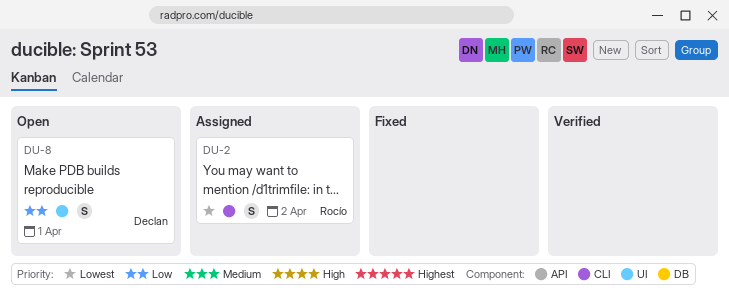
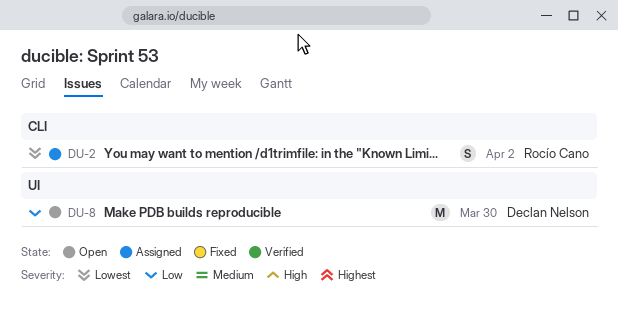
DU-8, estimate: S -> M
DU-8, due: Apr 1 -> Mar 30

